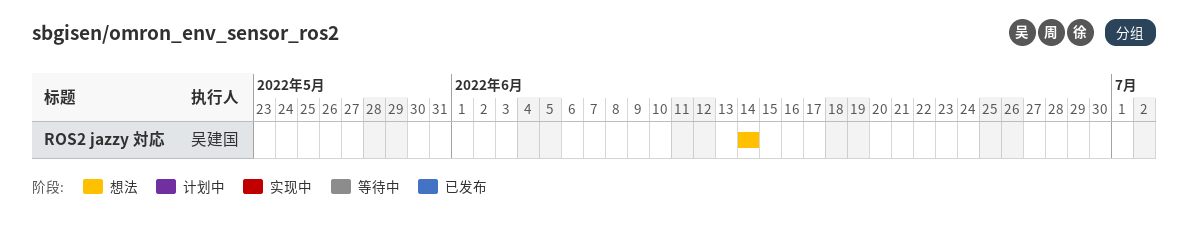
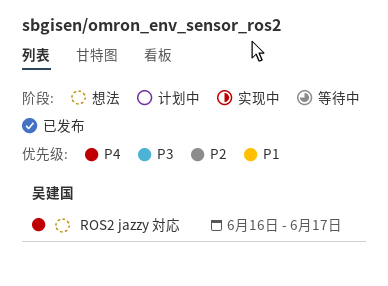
ROS2 jazzy 対応, start: Jun 14 -> Jun 16
ROS2 jazzy 対応, due: Jun 14 -> Jun 17

